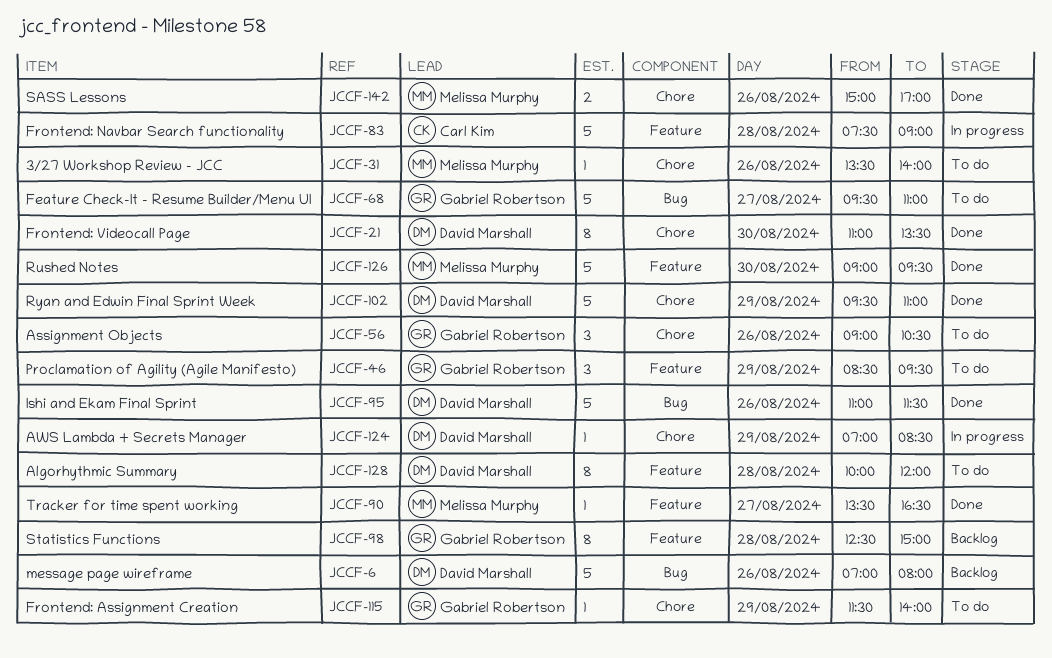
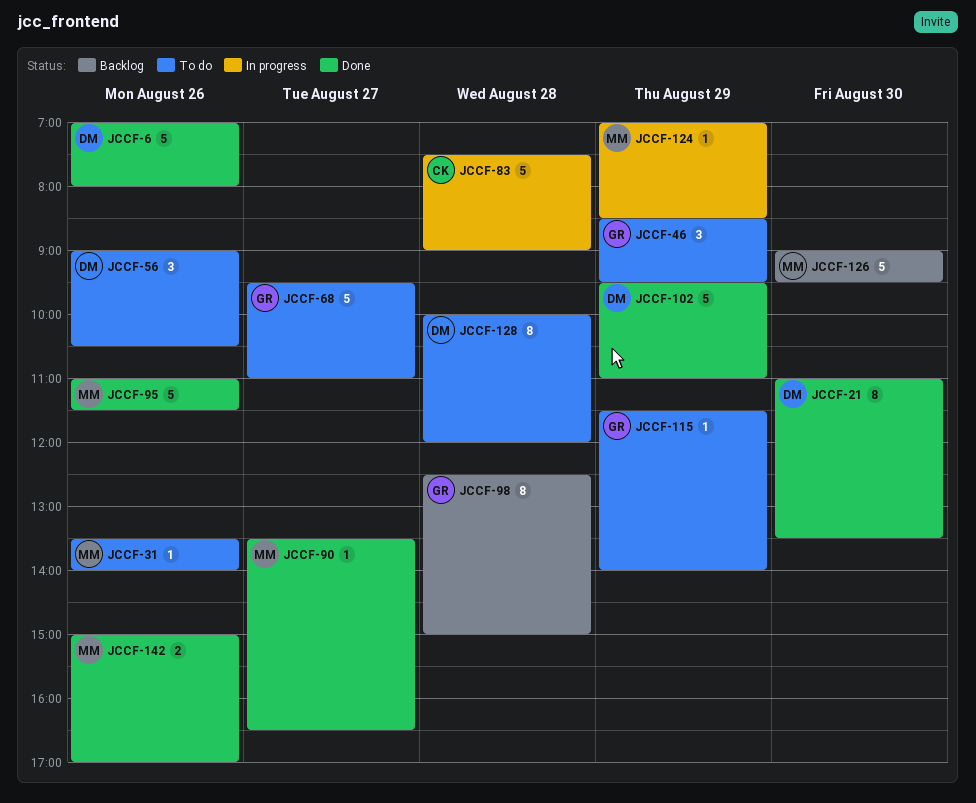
JCCF-6, status: Backlog -> Done
JCCF-56, owner: Gabriel Robertson -> David Marshall
JCCF-95, owner: David Marshall -> Melissa Murphy
JCCF-124, owner: David Marshall -> Melissa Murphy
JCCF-126, status: Done -> Backlog

